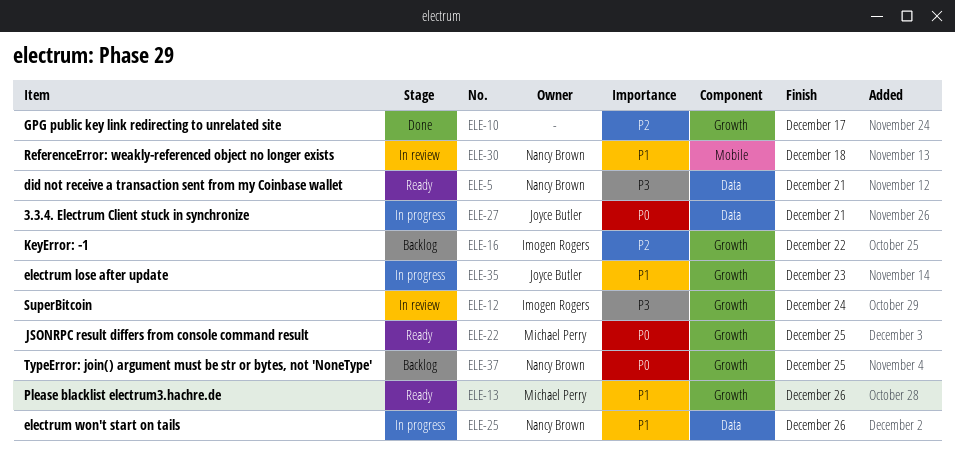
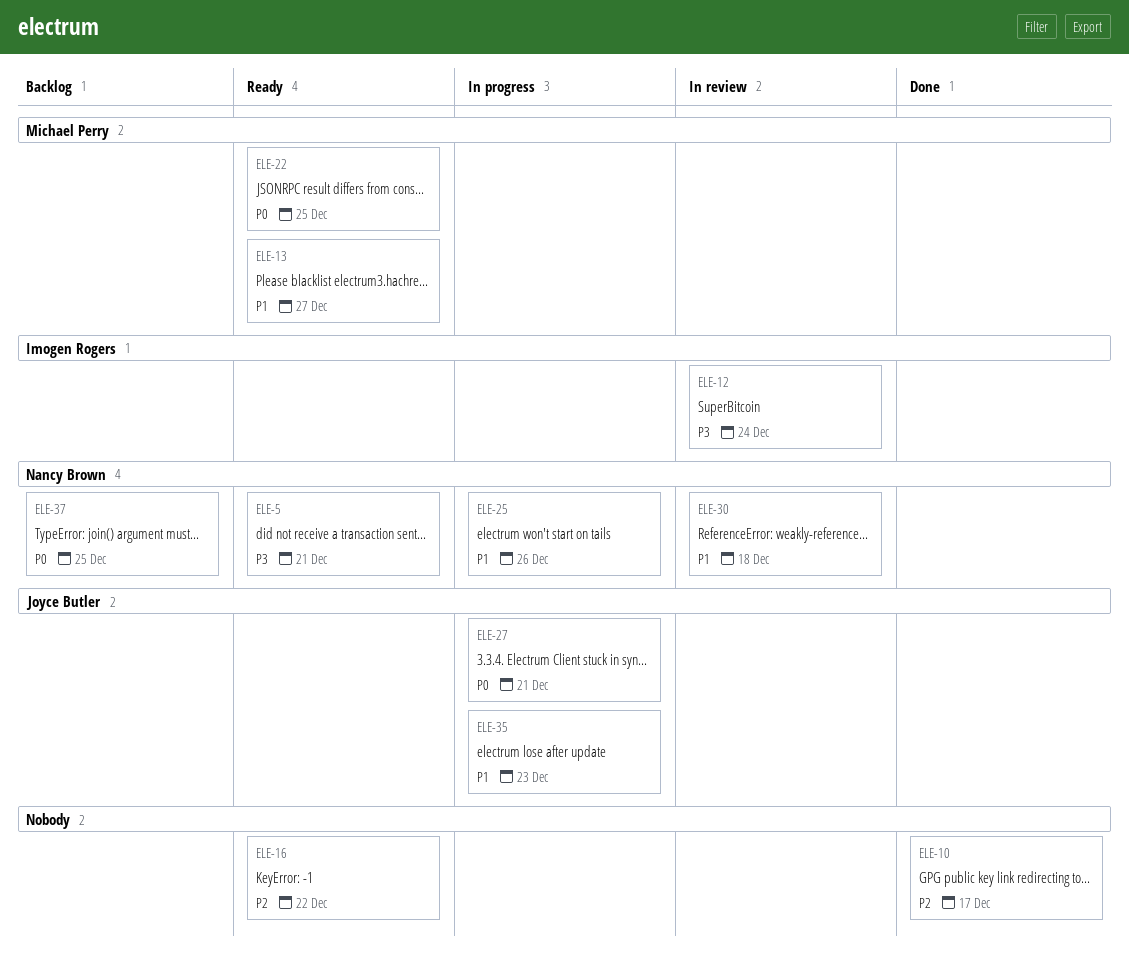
ELE-13, due: Dec 26 -> Dec 27
ELE-16, status: Backlog -> Ready
ELE-16, owner: Imogen Rogers -> none

